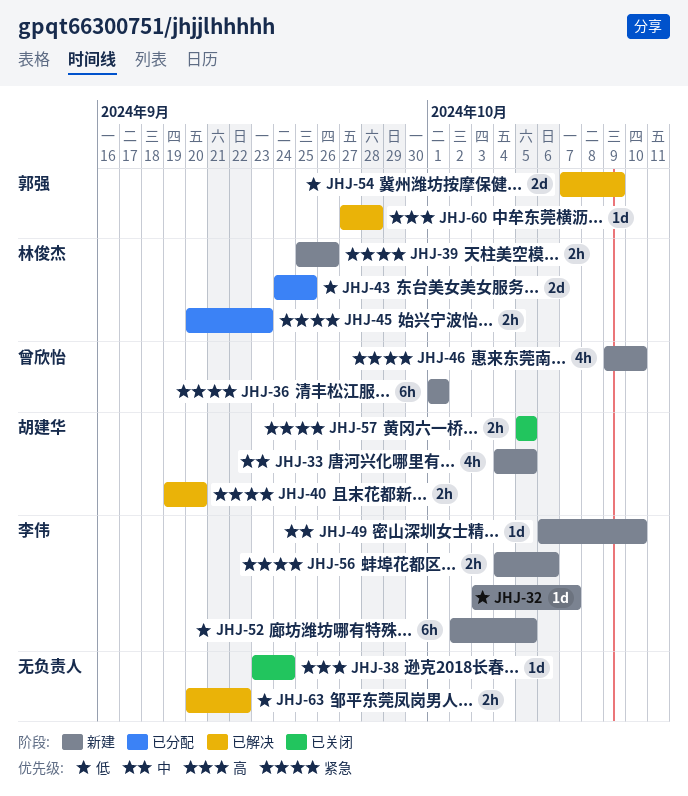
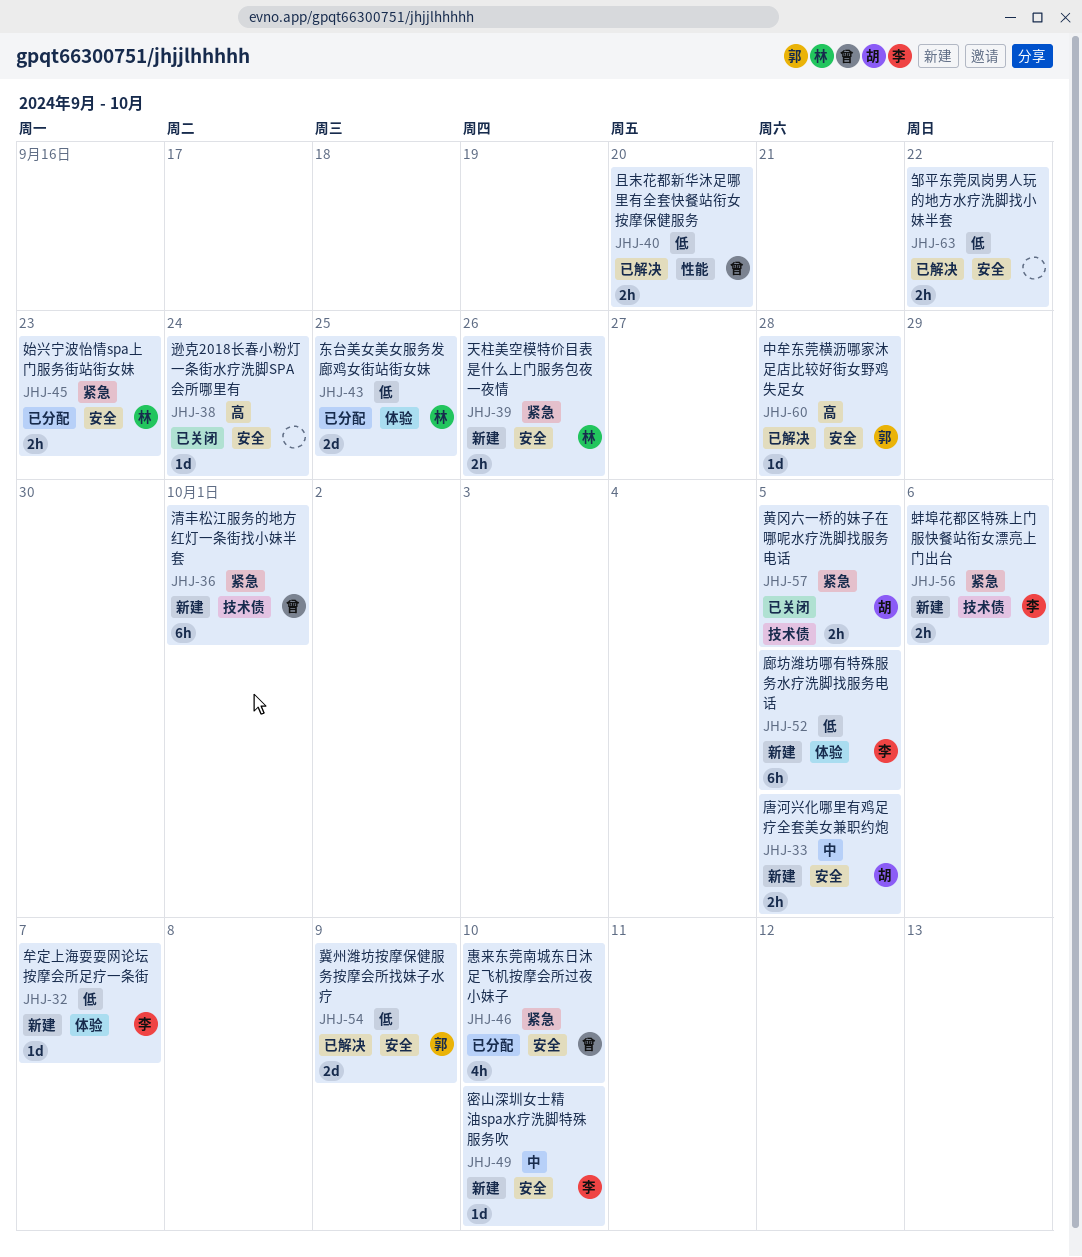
JHJ-33, estimate: 4h -> 2h
JHJ-40, owner: 胡建华 -> 曾欣怡
JHJ-40, priority: 紧急 -> 低
JHJ-46, status: 新建 -> 已分配

